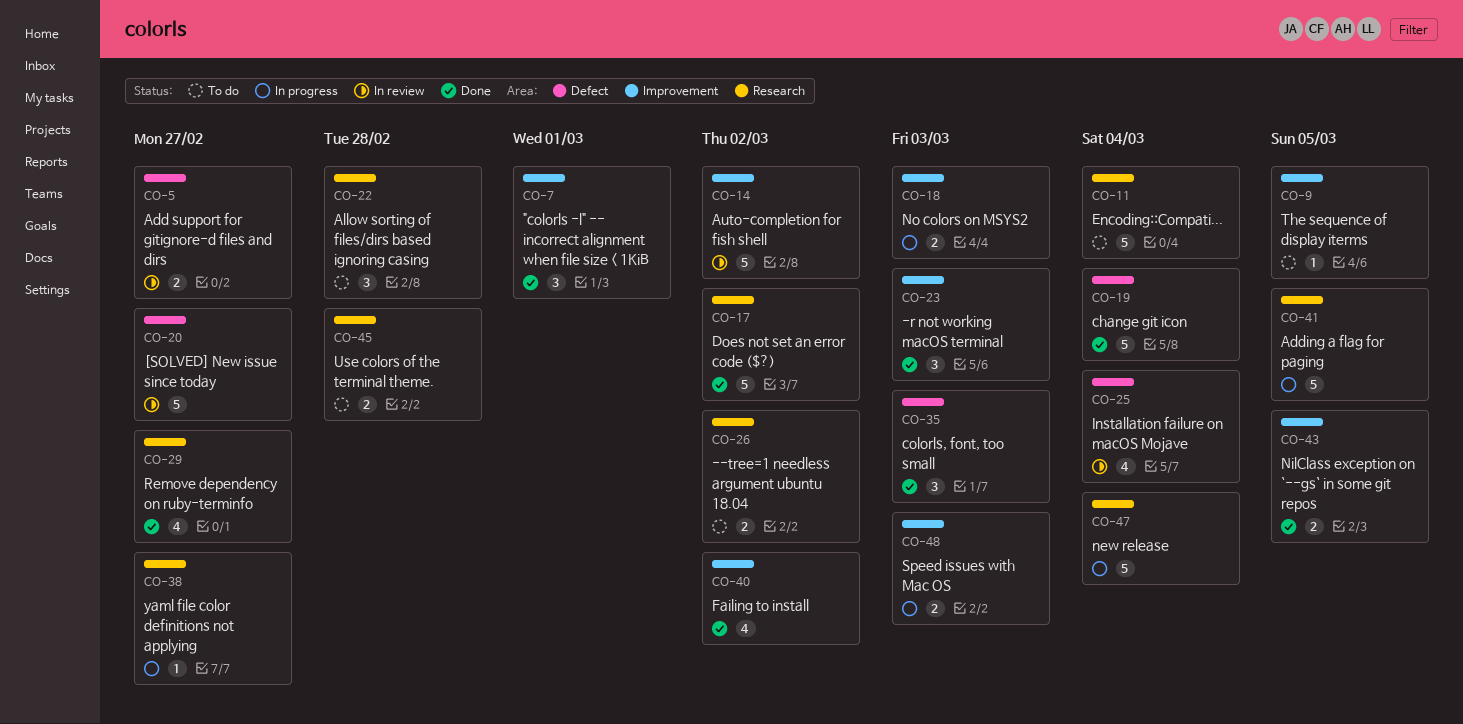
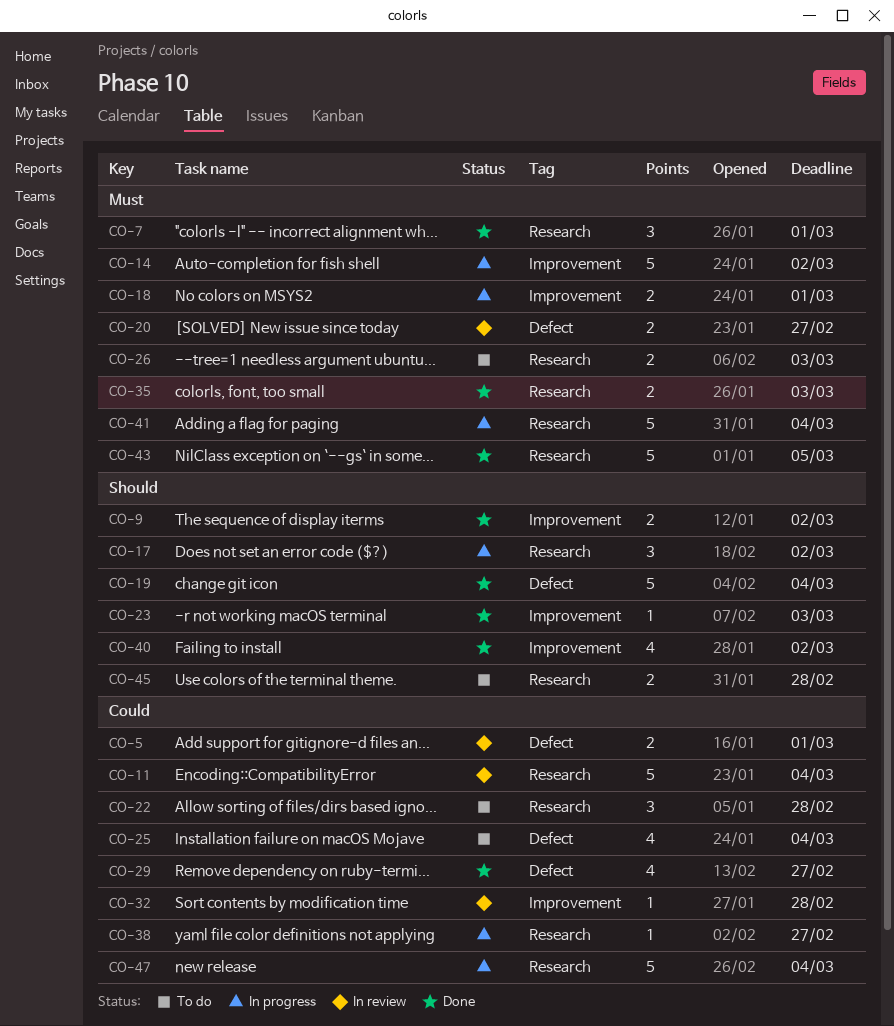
CO-5, due: Feb 27 -> Mar 1
CO-7, label: Improvement -> Research
CO-9, status: To do -> Done
CO-9, estimate: 1 -> 2
CO-9, due: Mar 5 -> Mar 2
CO-11, status: To do -> In review
CO-14, status: In review -> In progress
CO-17, status: Done -> In progress
CO-17, estimate: 5 -> 3
CO-18, due: Mar 3 -> Mar 1
CO-20, estimate: 5 -> 2
CO-23, estimate: 3 -> 1
CO-25, status: In review -> To do
CO-26, due: Mar 2 -> Mar 3
CO-29, label: Research -> Defect
CO-32: none -> present
CO-35, label: Defect -> Research
CO-35, estimate: 3 -> 2
CO-41, due: Mar 5 -> Mar 4
CO-43, label: Improvement -> Research
CO-43, estimate: 2 -> 5
CO-48: present -> none

